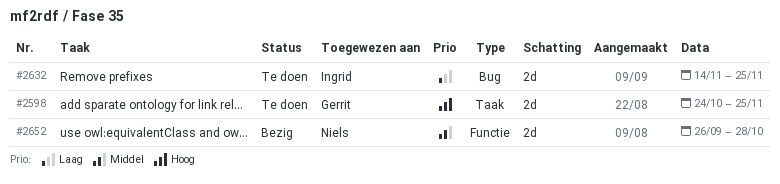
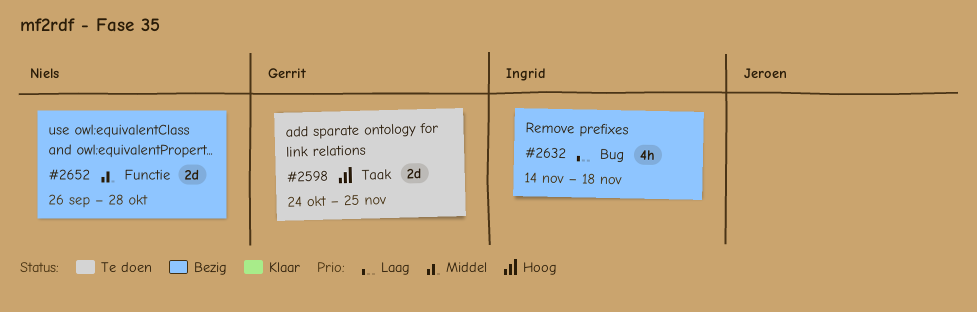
#2632, status: Te doen -> Bezig
#2632, estimate: 2d -> 4h
#2632, due: Nov 25 -> Nov 18

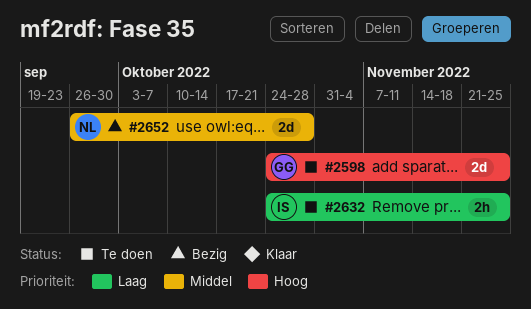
#2632, status: Bezig -> Te doen
#2632, estimate: 4h -> 2h
#2632, start: Nov 14 -> Oct 24
#2632, due: Nov 18 -> Nov 25

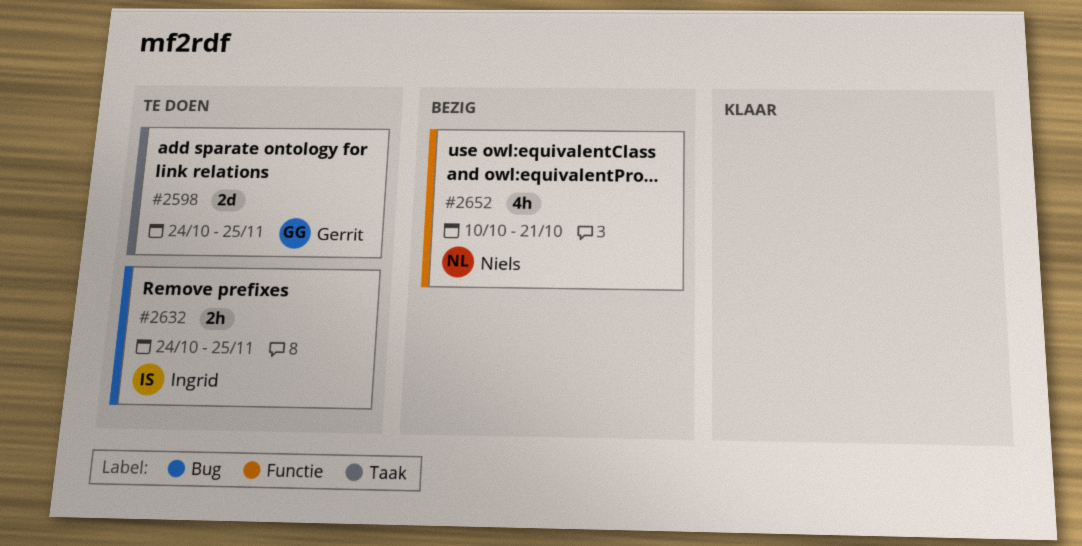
#2652, estimate: 2d -> 4h
#2652, start: Sep 26 -> Oct 10
#2652, due: Oct 28 -> Oct 21

